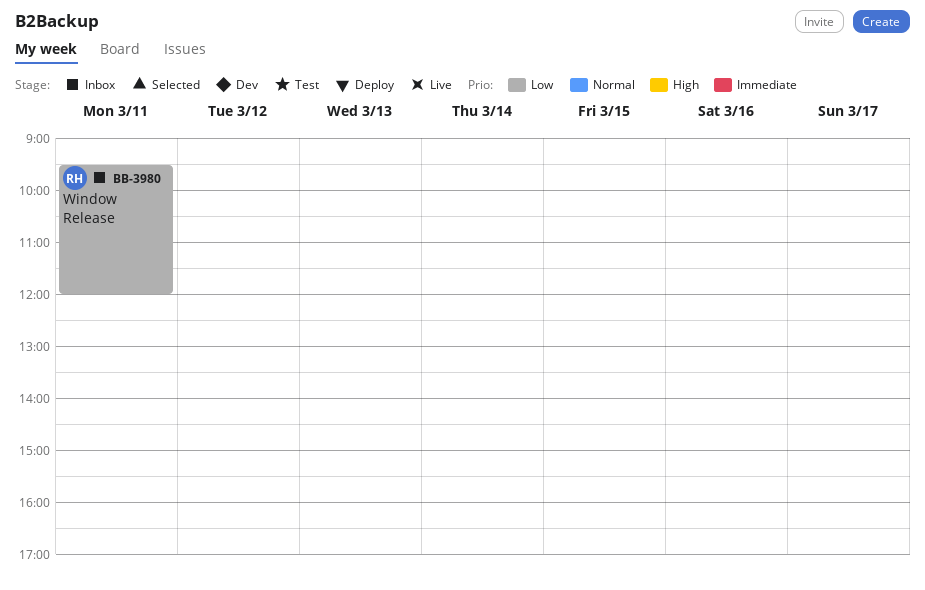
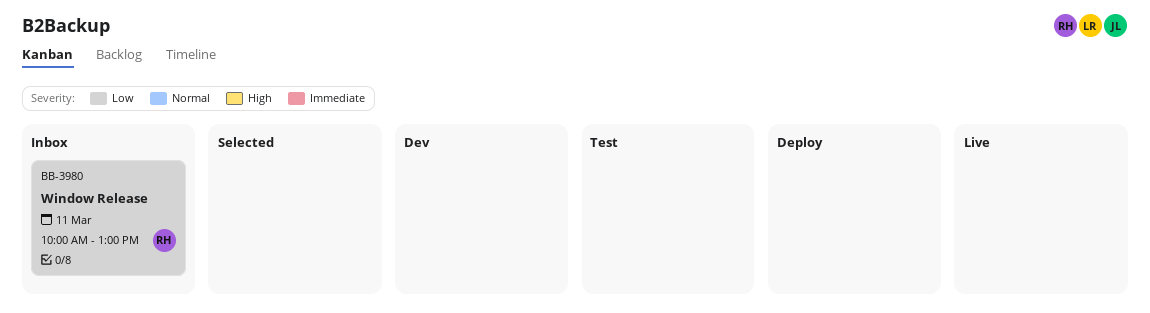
BB-3980, begins: 09:30 -> 10:00
BB-3980, ends: 12:00 -> 13:00

